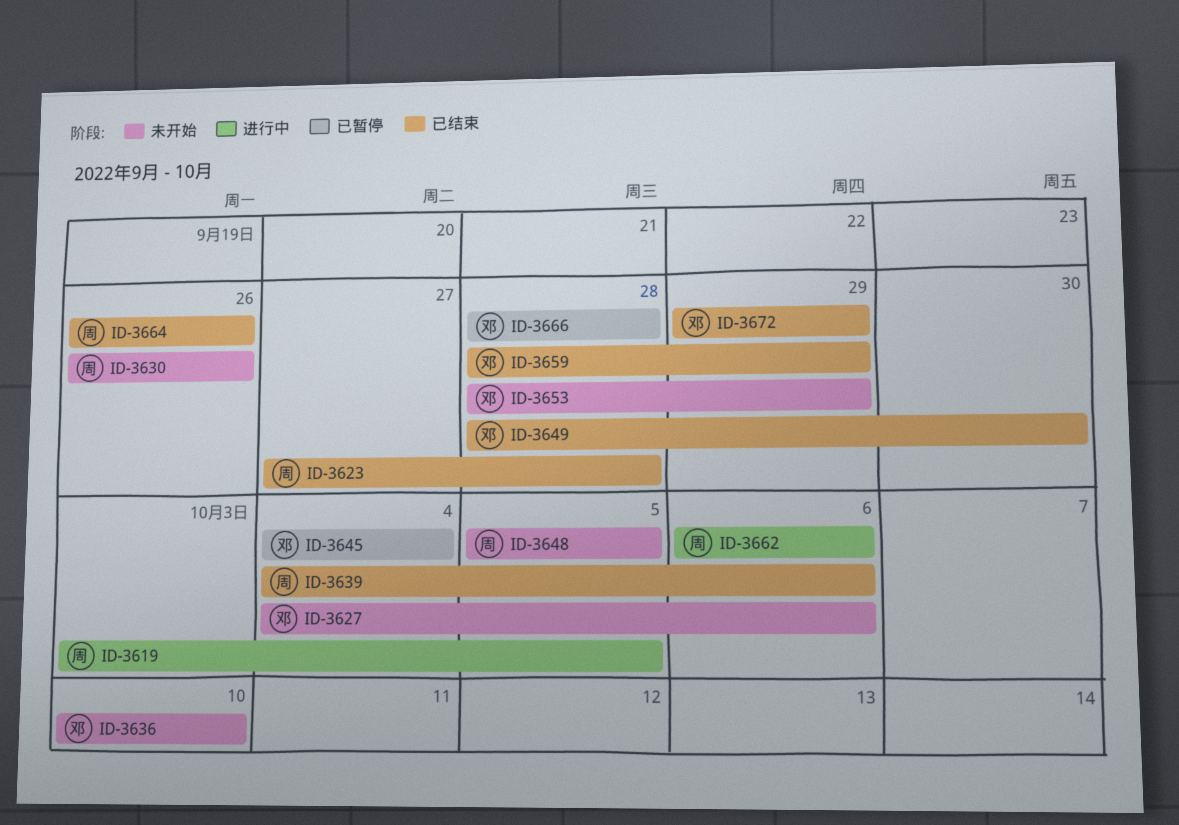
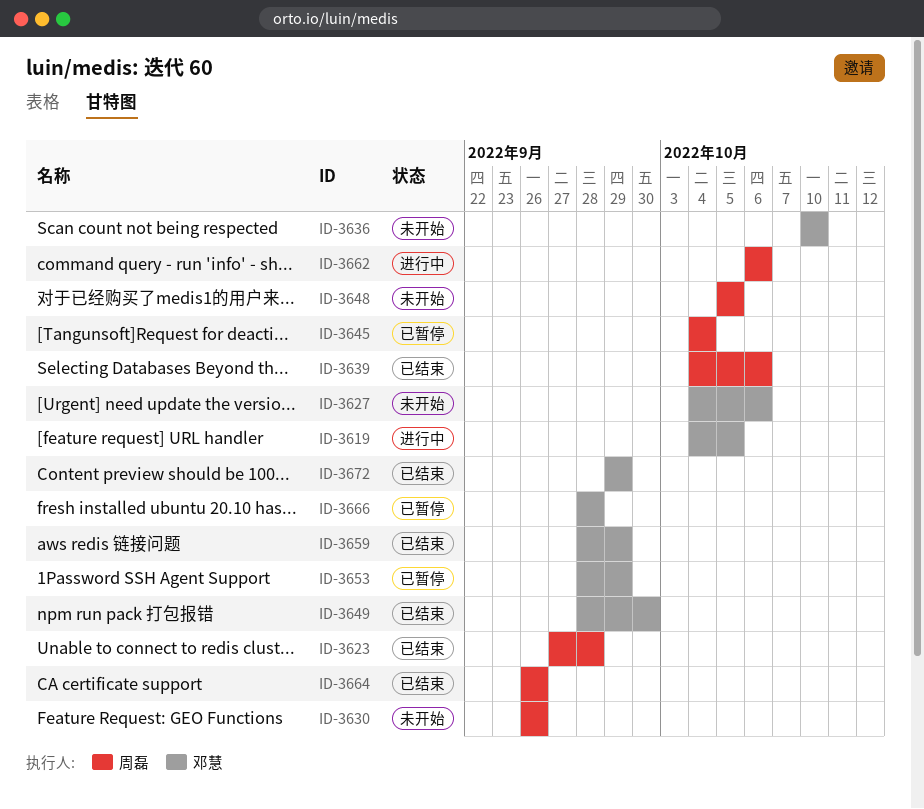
ID-3619, owner: 周磊 -> 邓慧
ID-3619, start: Oct 3 -> Oct 4
ID-3645, owner: 邓慧 -> 周磊
ID-3653, status: 未开始 -> 已暂停

